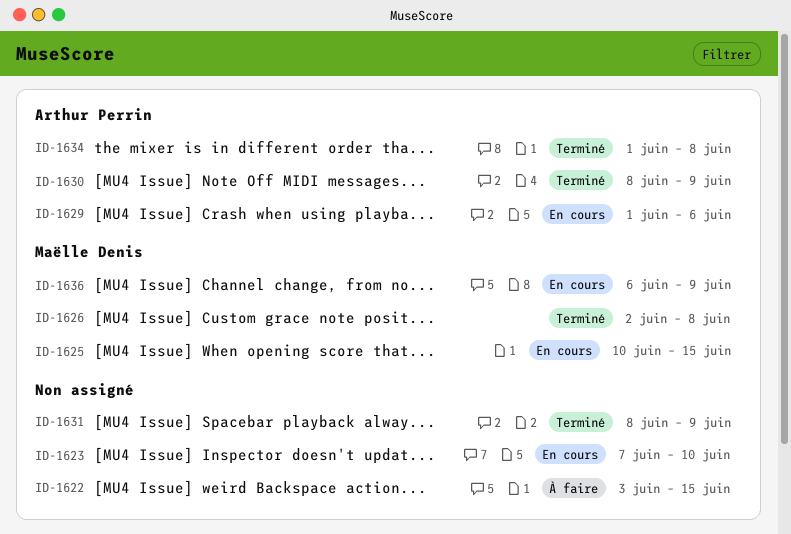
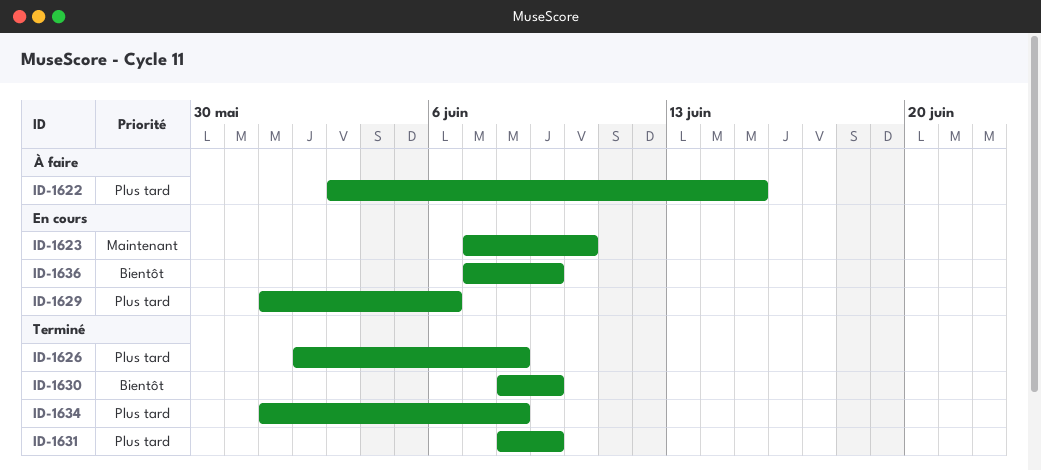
ID-1625: present -> none
ID-1636, start: Jun 6 -> Jun 7

